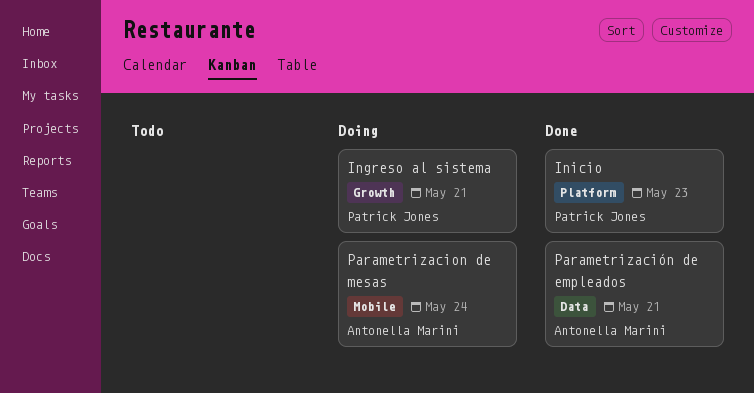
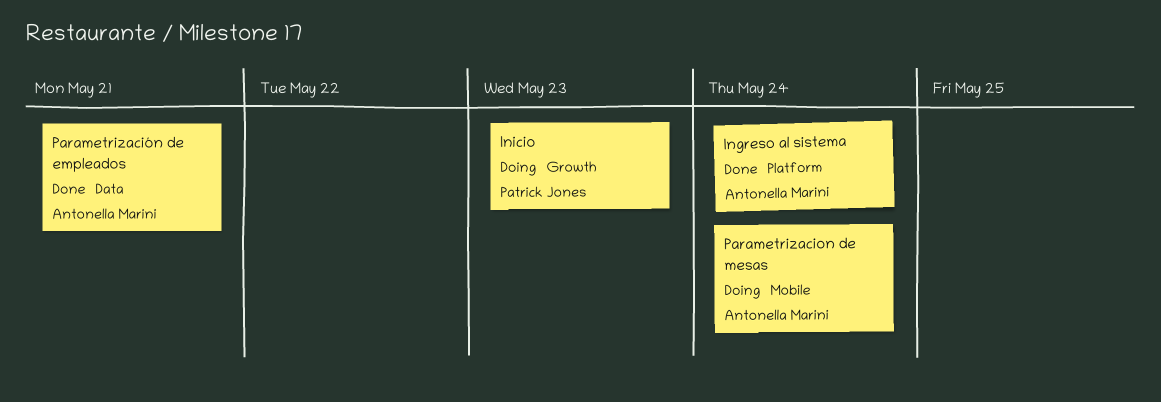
Ingreso al sistema, status: Doing -> Done
Ingreso al sistema, owner: Patrick Jones -> Antonella Marini
Ingreso al sistema, label: Growth -> Platform
Ingreso al sistema, due: May 21 -> May 24
Inicio, status: Done -> Doing
Inicio, label: Platform -> Growth

